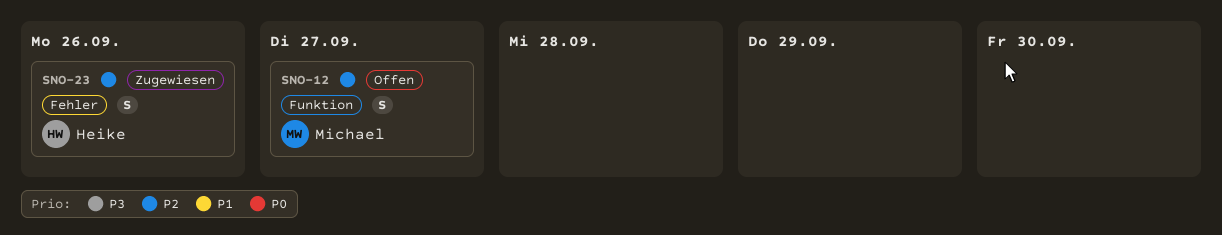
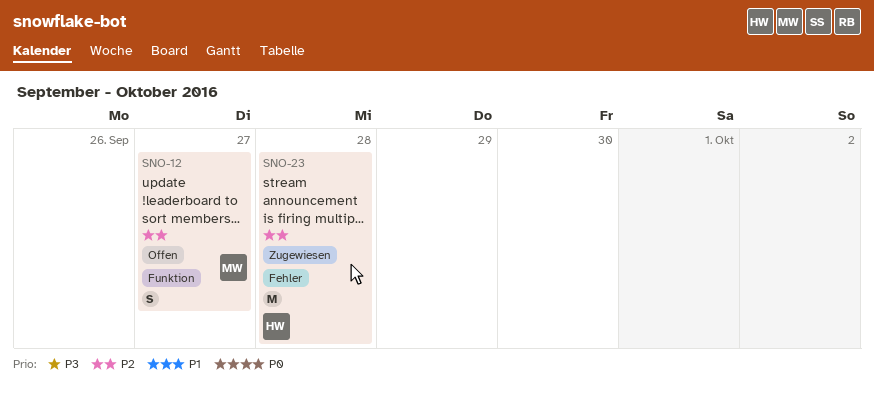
SNO-23, estimate: S -> M
SNO-23, due: Sep 26 -> Sep 28

